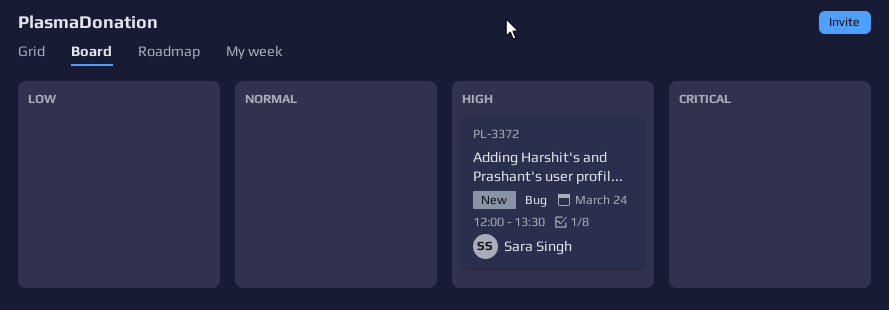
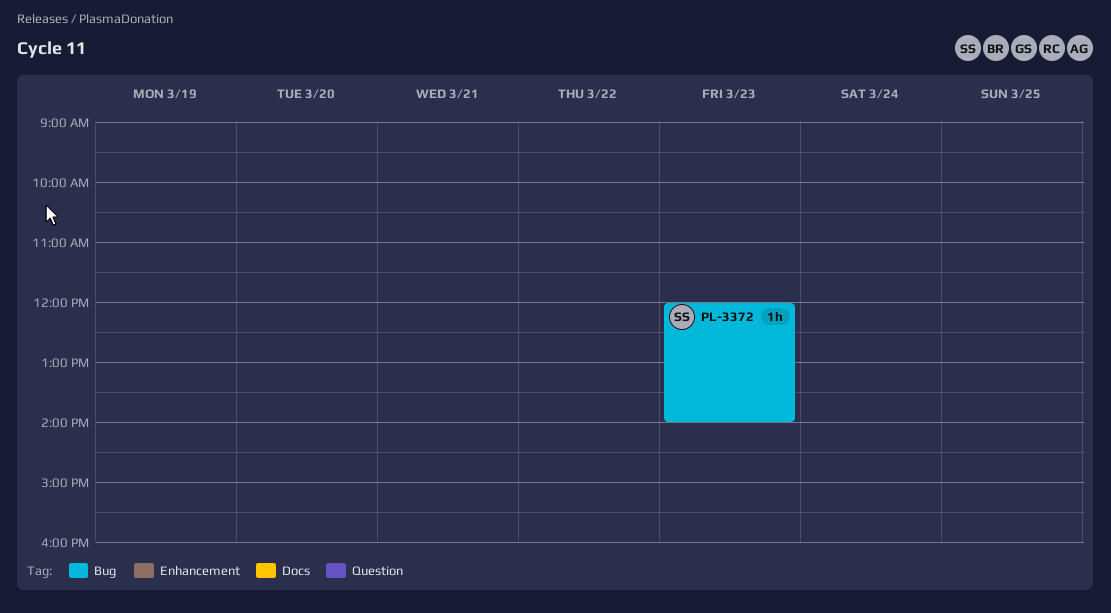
PL-3372, day: Mar 24 -> Mar 23
PL-3372, ends: 13:30 -> 14:00

